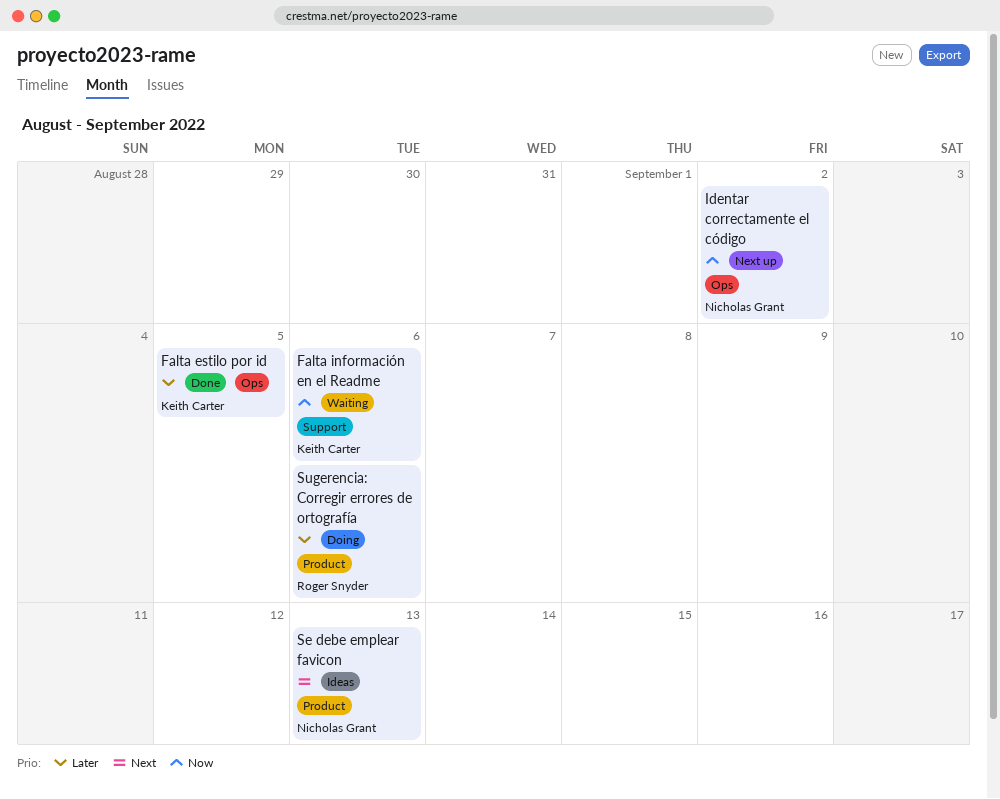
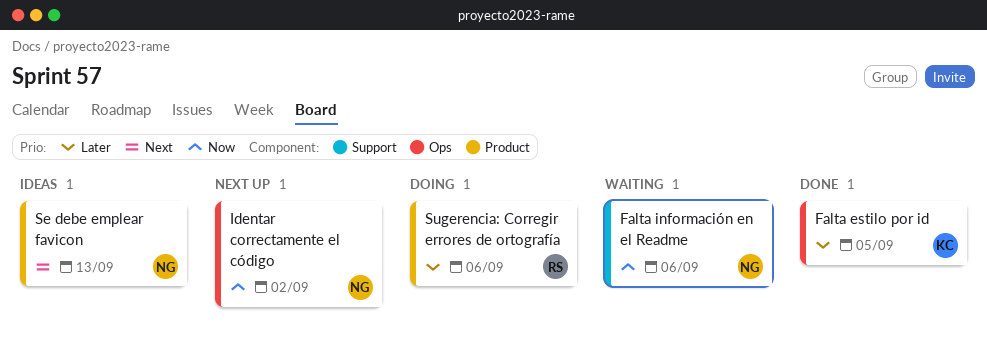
Falta información en el Readme, owner: Keith Carter -> Nicholas Grant

